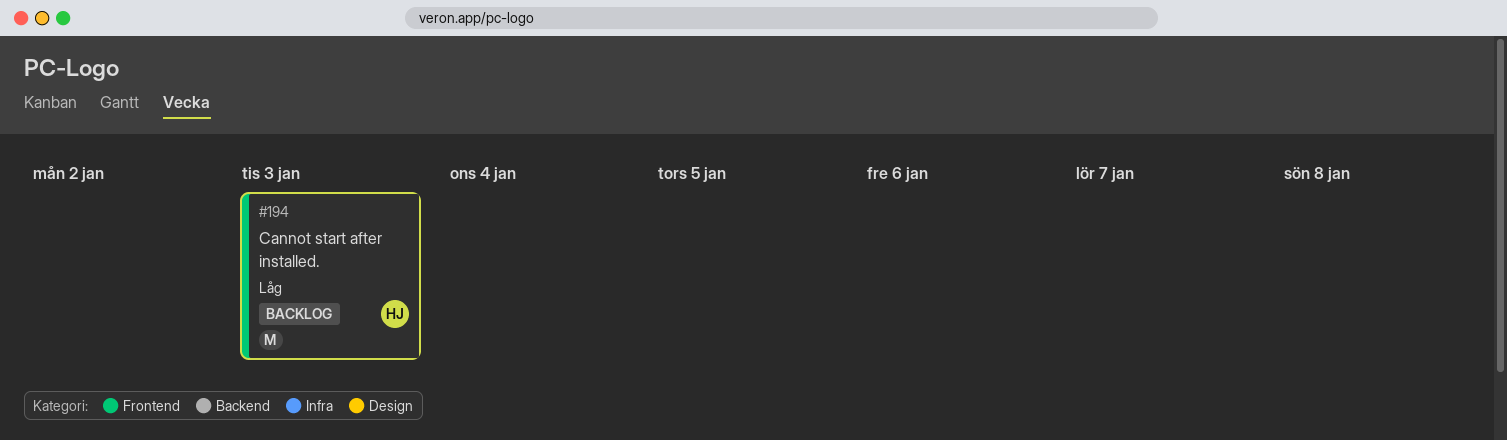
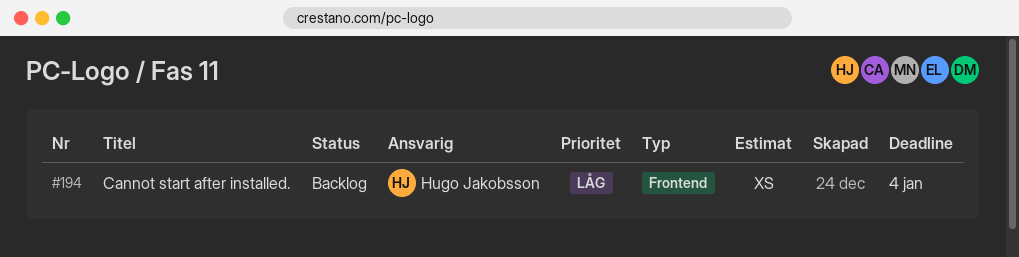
#194, estimate: M -> XS
#194, due: Jan 3 -> Jan 4

